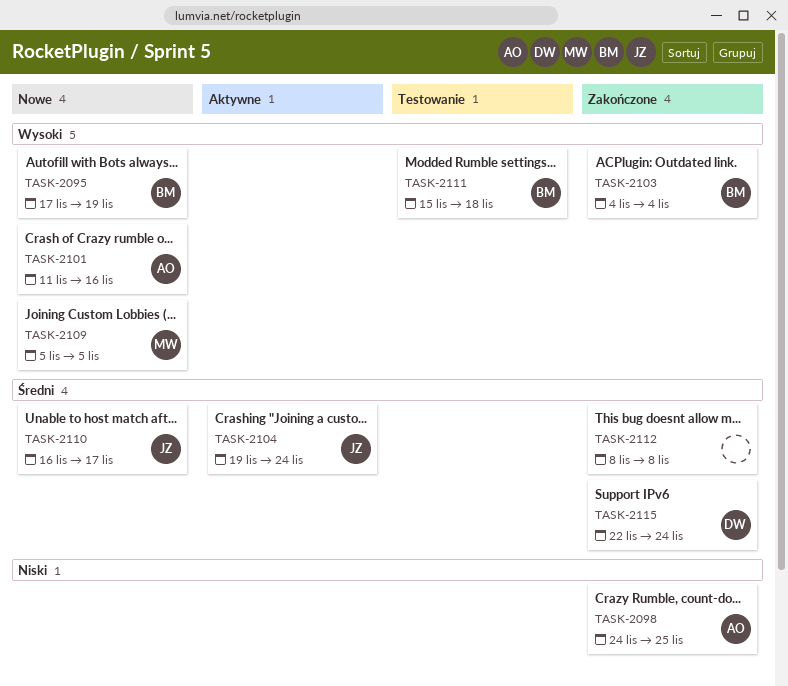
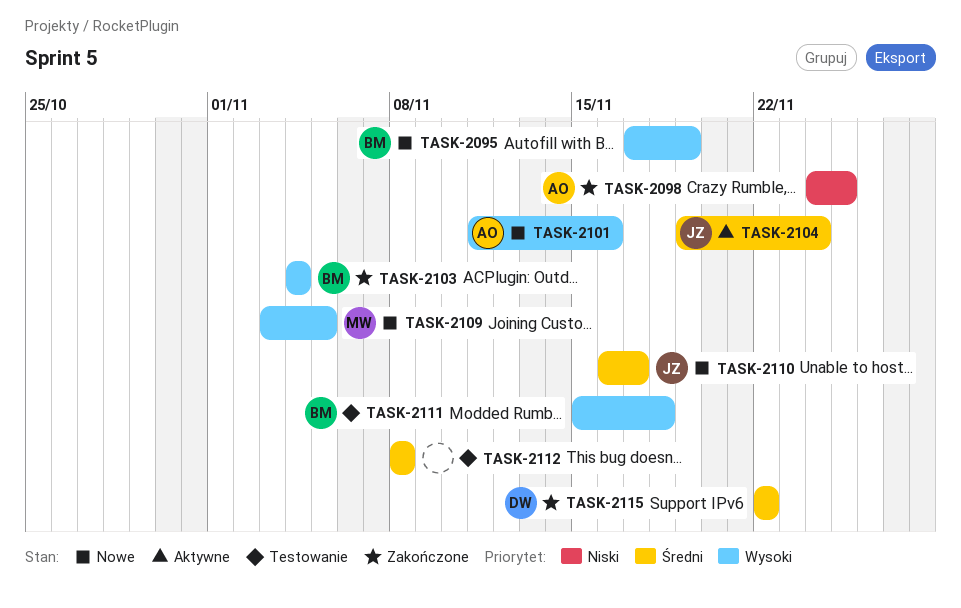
TASK-2109, start: Nov 5 -> Nov 3
TASK-2112, status: Zakończone -> Testowanie
TASK-2115, due: Nov 24 -> Nov 22

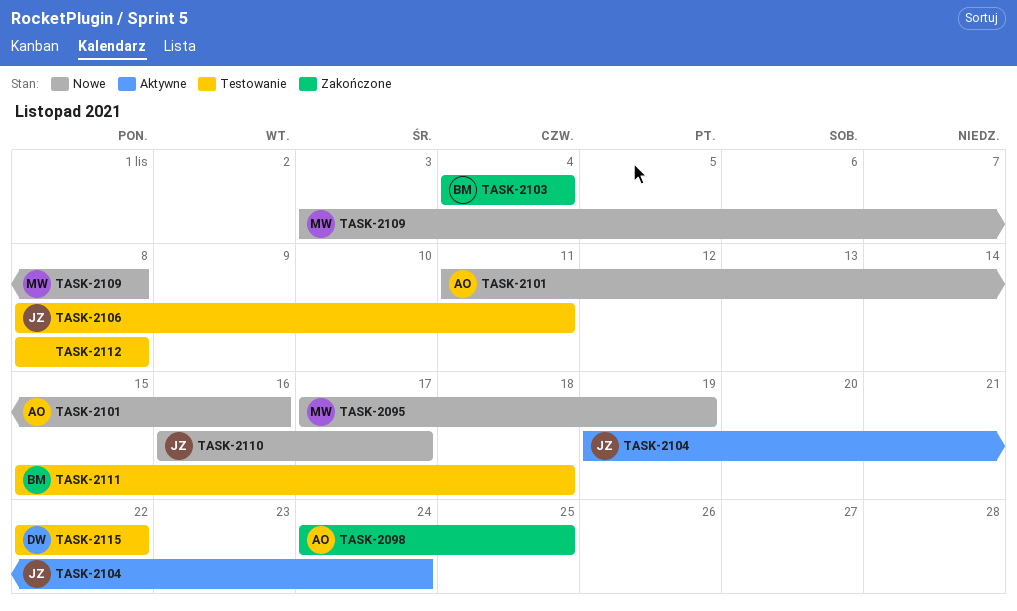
TASK-2095, owner: BM -> MW
TASK-2106: none -> present
TASK-2109, due: Nov 5 -> Nov 8
TASK-2115, status: Zakończone -> Testowanie

